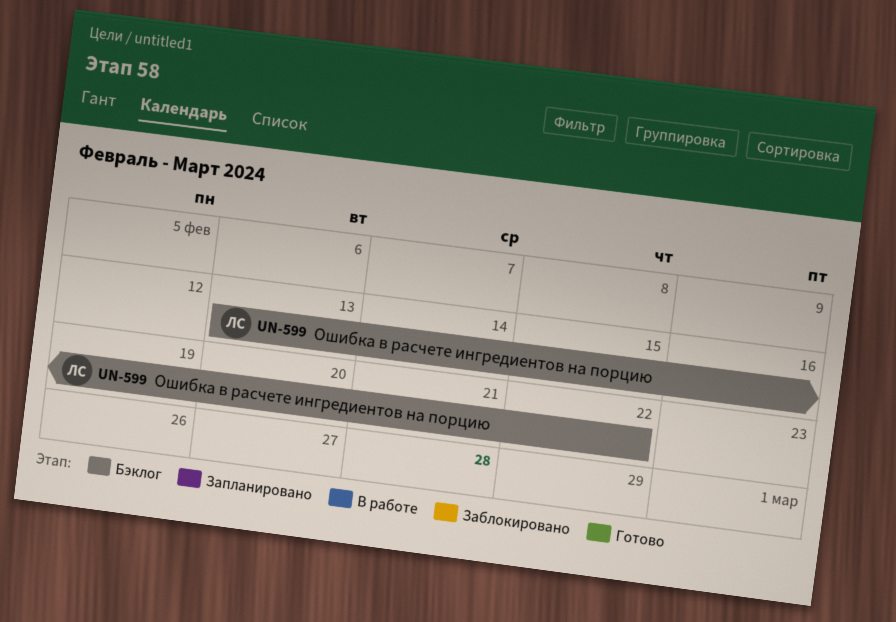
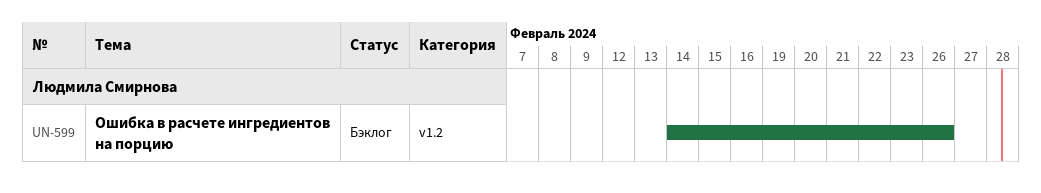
UN-599, start: Feb 13 -> Feb 14
UN-599, due: Feb 22 -> Feb 26

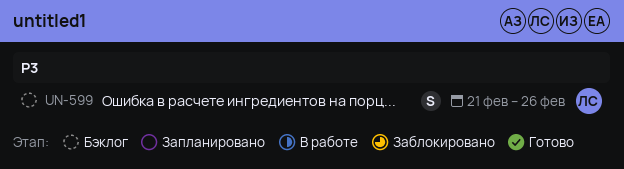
UN-599, start: Feb 14 -> Feb 21

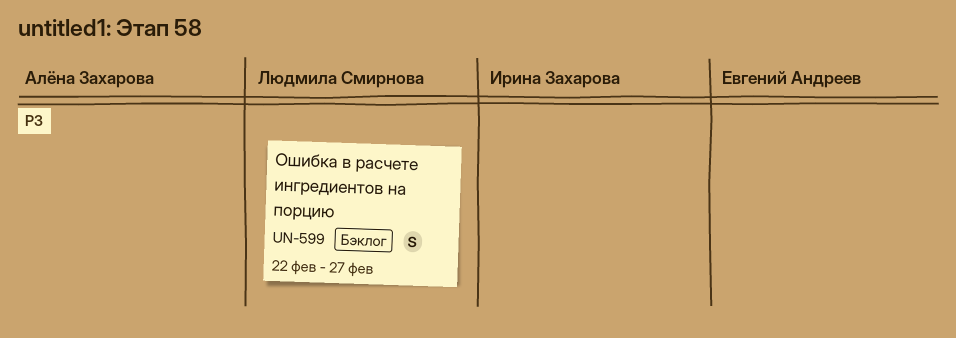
UN-599, start: Feb 21 -> Feb 22
UN-599, due: Feb 26 -> Feb 27

